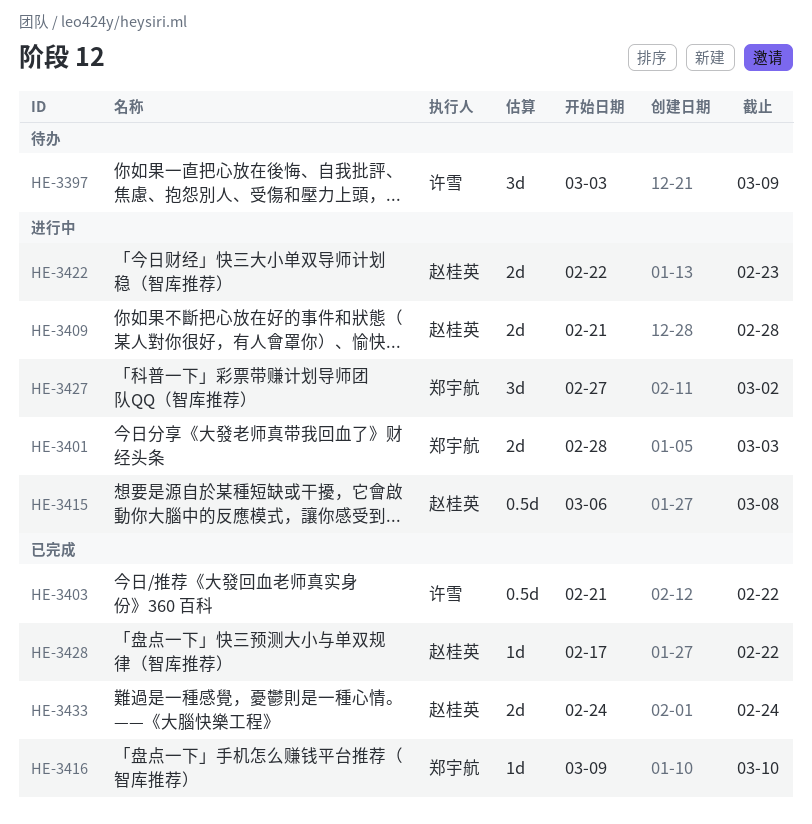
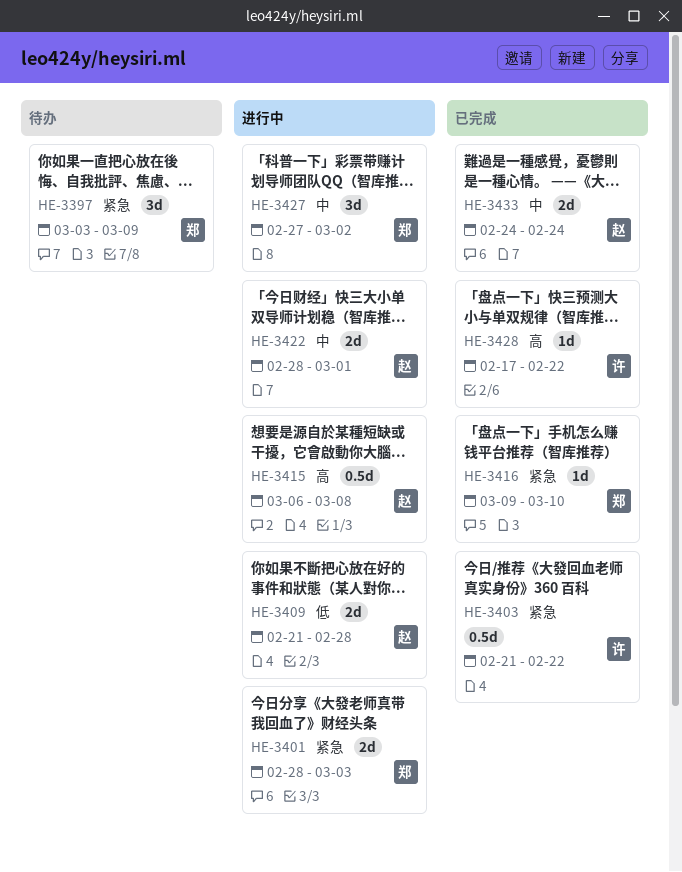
HE-3397, owner: 许雪 -> 郑宇航
HE-3422, start: Feb 22 -> Feb 28
HE-3422, due: Feb 23 -> Mar 1
HE-3428, owner: 赵桂英 -> 许雪

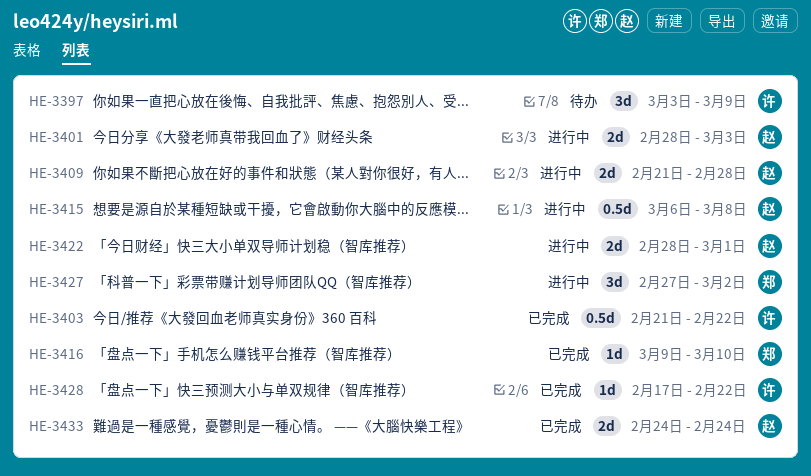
HE-3397, owner: 郑 -> 许
HE-3401, owner: 郑 -> 赵

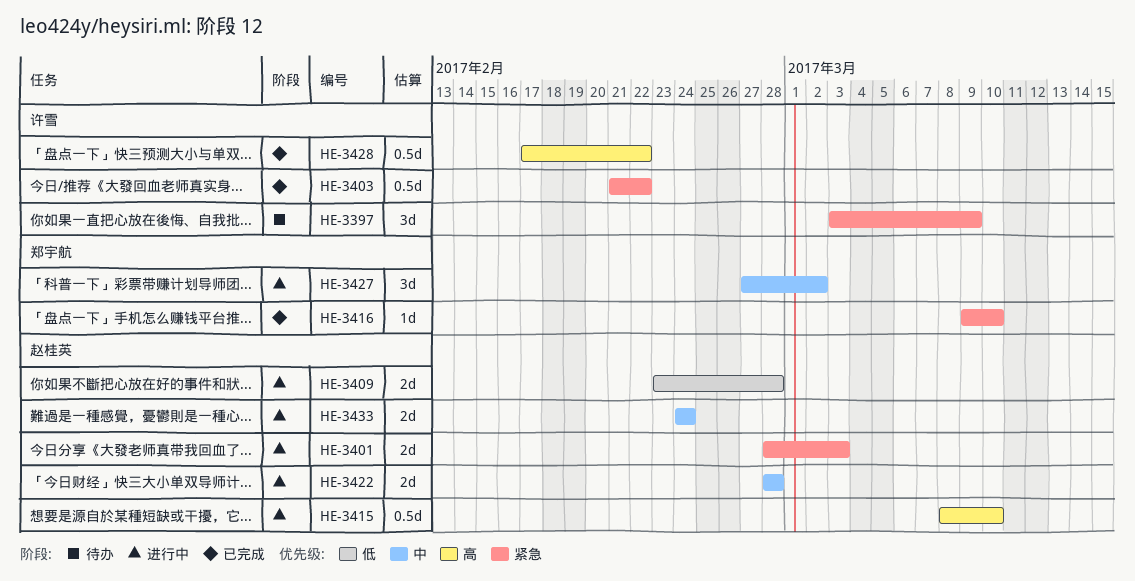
HE-3409, start: Feb 21 -> Feb 23
HE-3415, start: Mar 6 -> Mar 8
HE-3415, due: Mar 8 -> Mar 10
HE-3422, due: Mar 1 -> Feb 28
HE-3428, estimate: 1d -> 0.5d
HE-3433, status: 已完成 -> 进行中

